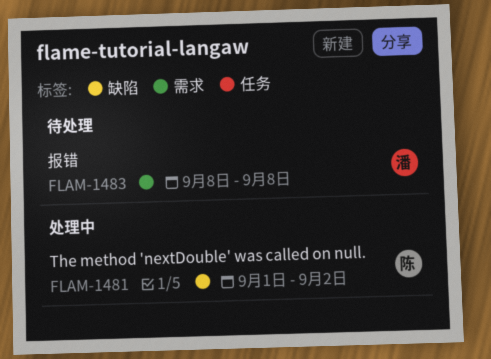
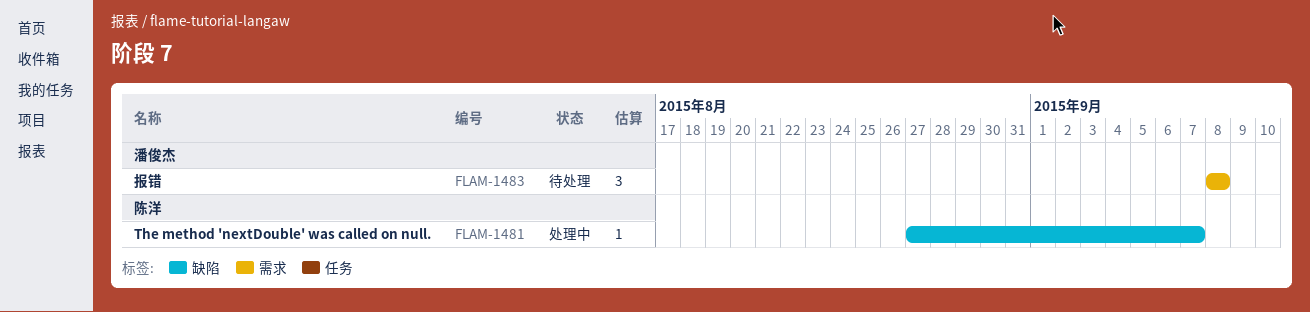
FLAM-1481, start: Sep 1 -> Aug 27
FLAM-1481, due: Sep 2 -> Sep 7

